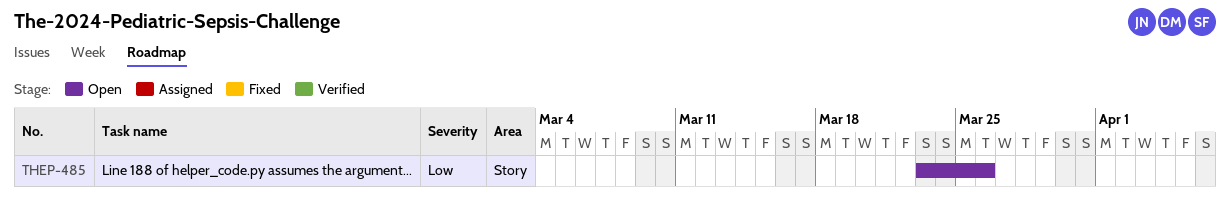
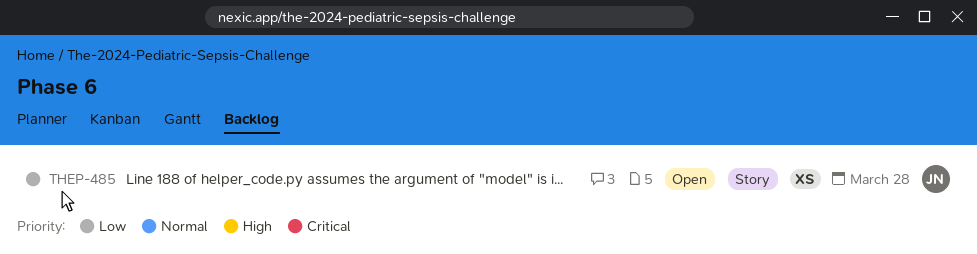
THEP-485, due: Mar 26 -> Mar 28

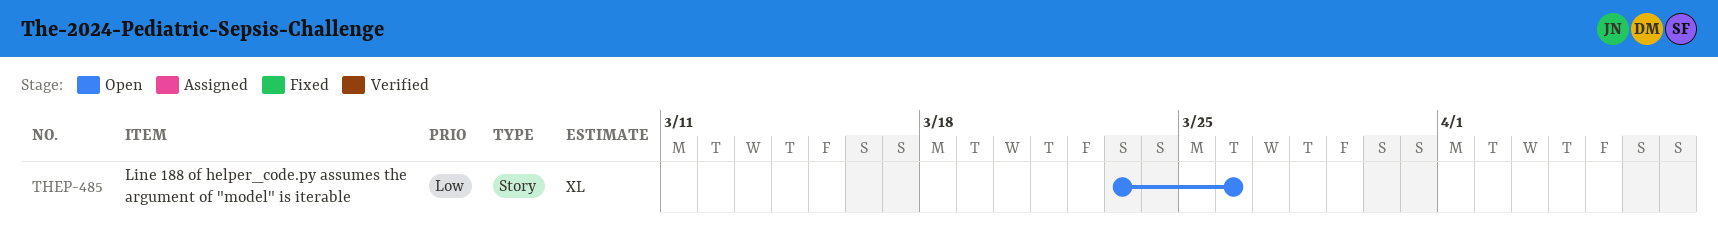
THEP-485, estimate: XS -> XL
THEP-485, due: Mar 28 -> Mar 26

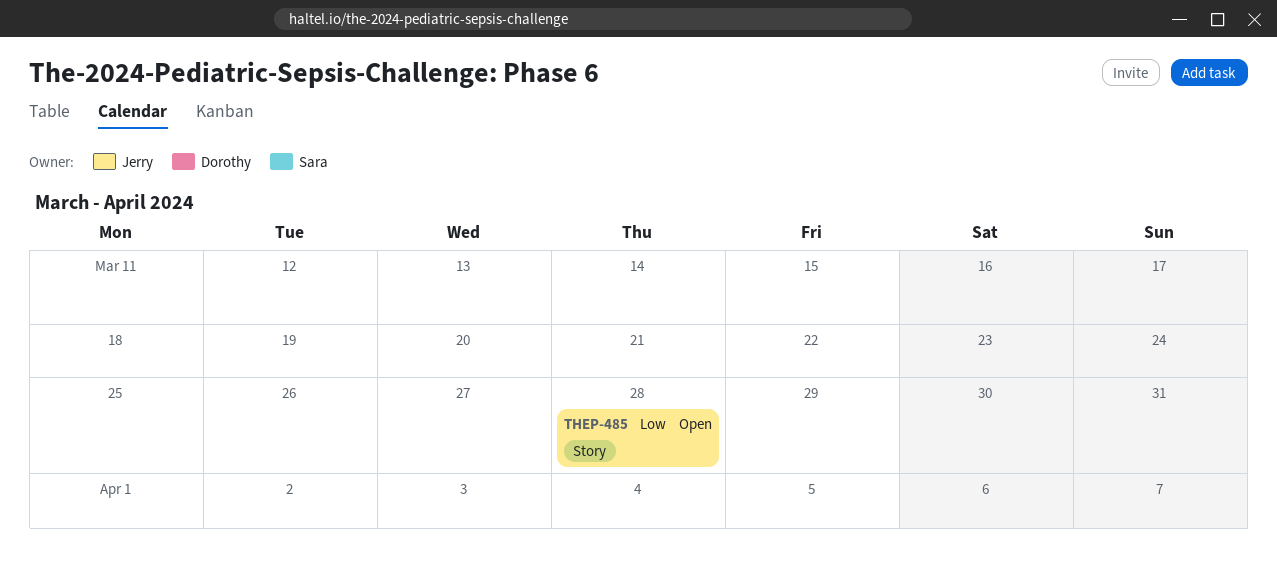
THEP-485, due: Mar 26 -> Mar 28

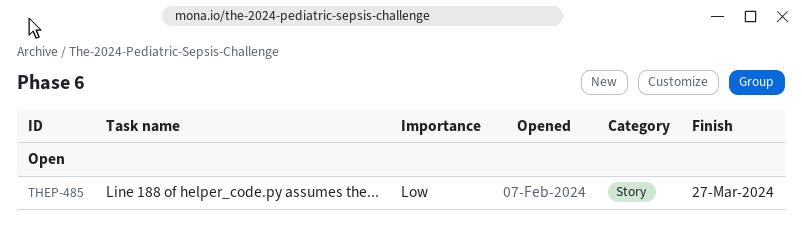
THEP-485, due: Mar 28 -> Mar 27

